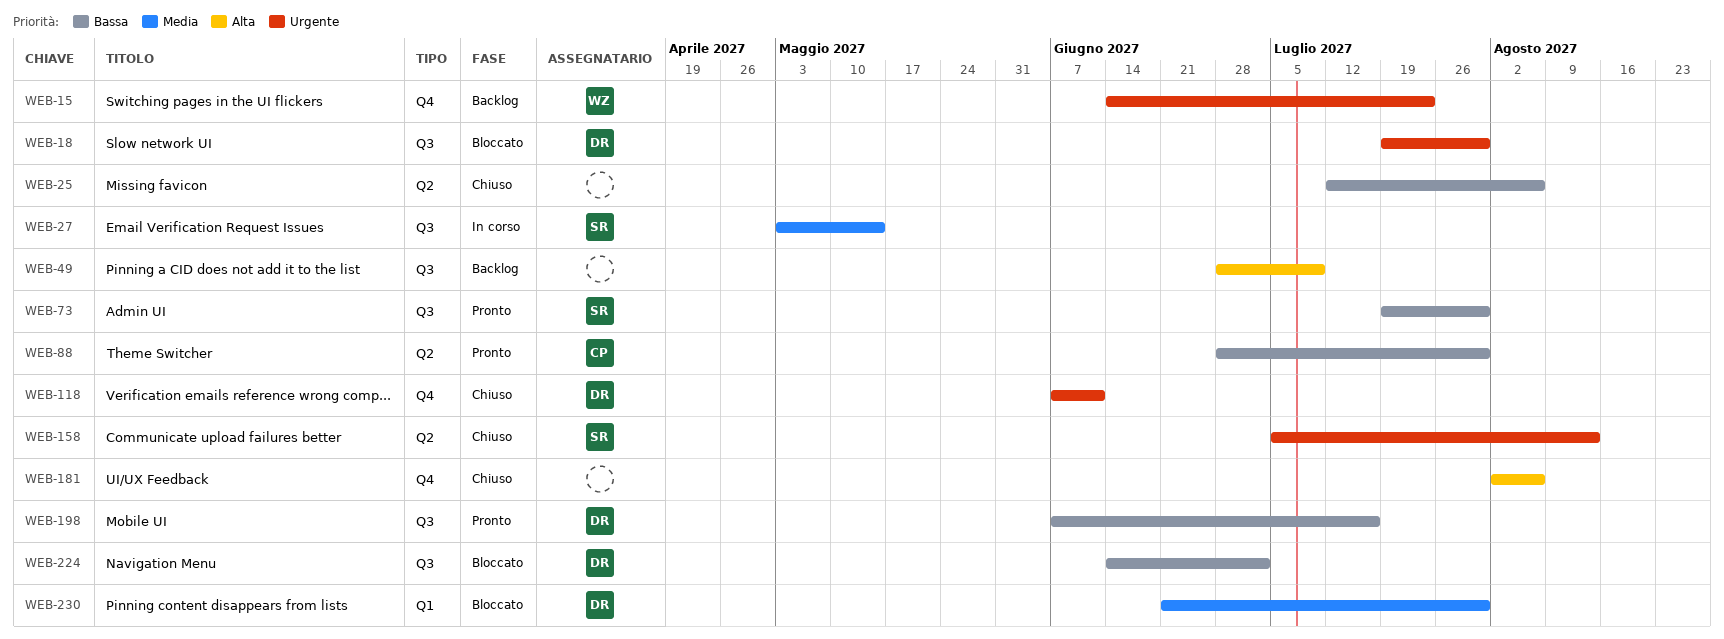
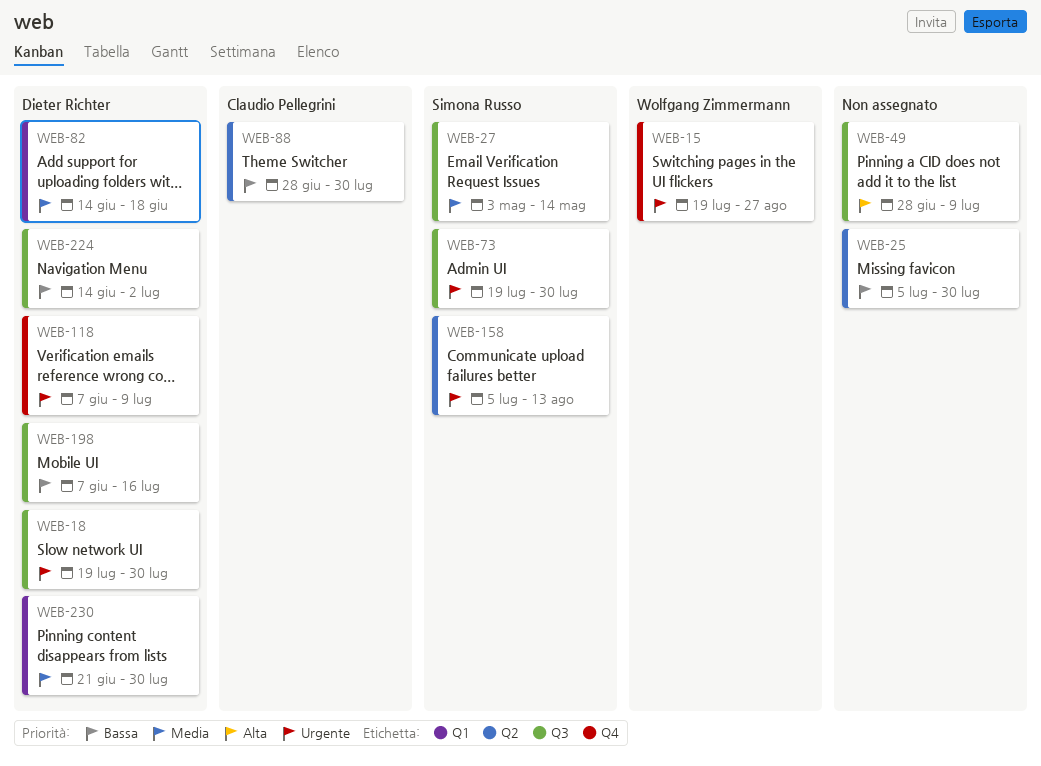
WEB-15, start: Jun 14 -> Jul 19
WEB-15, due: Jul 23 -> Aug 27
WEB-25, start: Jul 12 -> Jul 5
WEB-25, due: Aug 6 -> Jul 30
WEB-73, priority: Bassa -> Urgente
WEB-82: none -> present
WEB-118, due: Jun 11 -> Jul 9
WEB-181: present -> none

